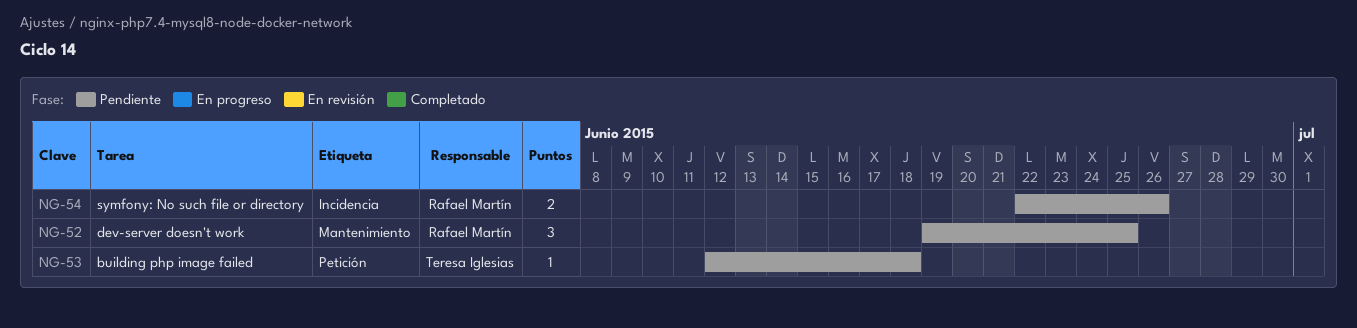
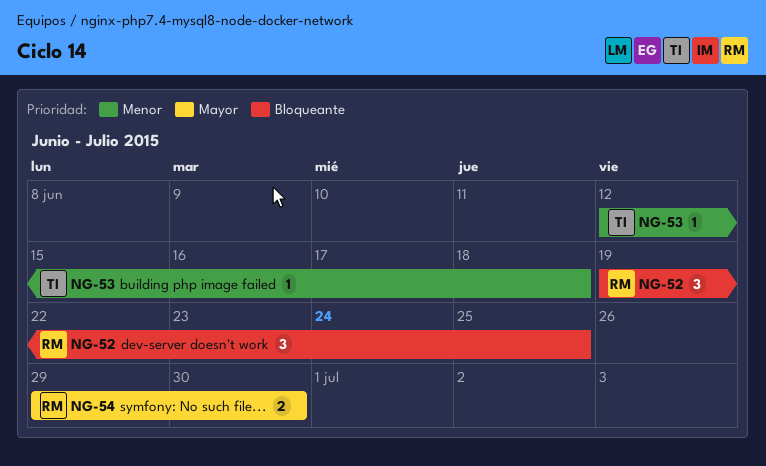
NG-54, start: Jun 22 -> Jun 29
NG-54, due: Jun 26 -> Jun 30

